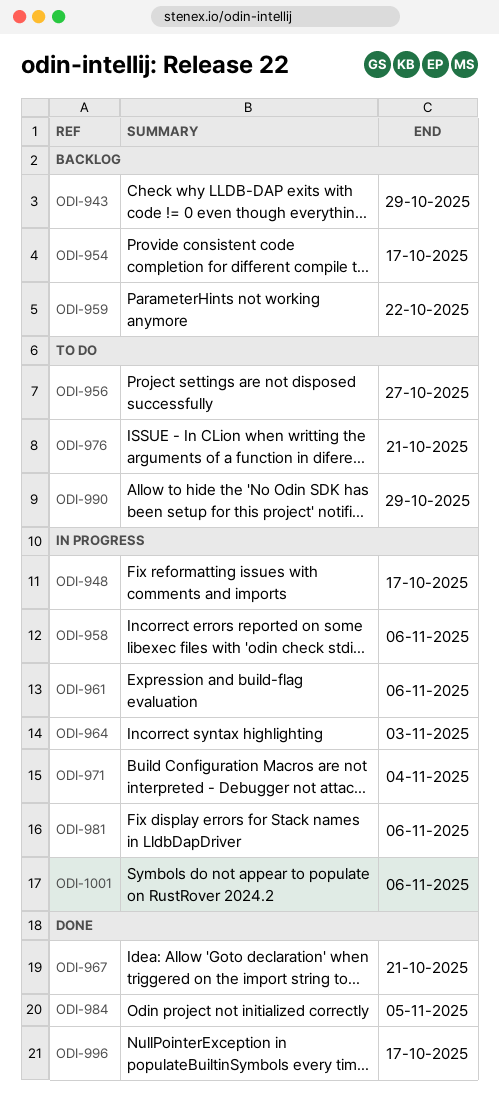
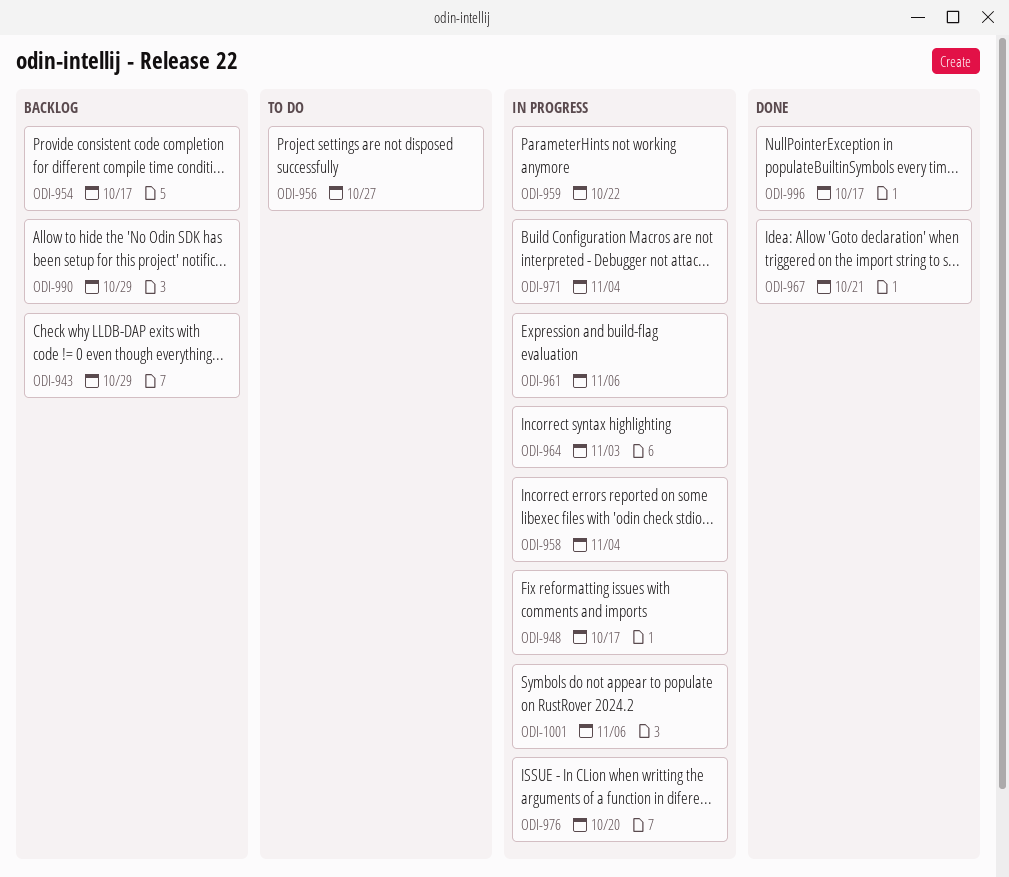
ODI-958, due: Nov 6 -> Nov 4
ODI-959, status: Backlog -> In progress
ODI-976, status: To do -> In progress
ODI-976, due: Oct 21 -> Oct 20
ODI-981: present -> none
ODI-984: present -> none
ODI-990, status: To do -> Backlog

